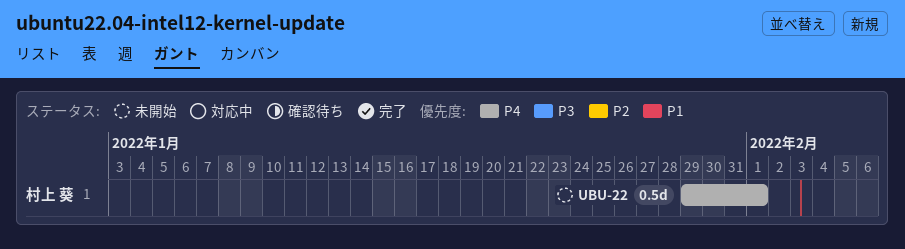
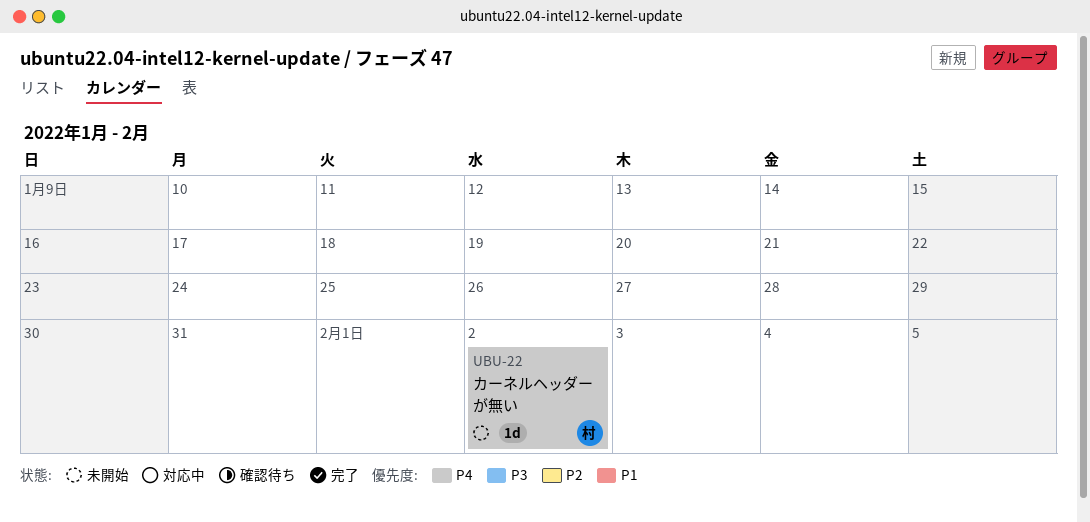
UBU-22, estimate: 0.5d -> 1d
UBU-22, due: Feb 1 -> Feb 2

